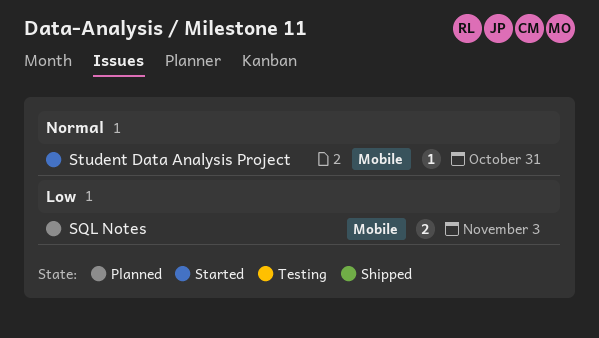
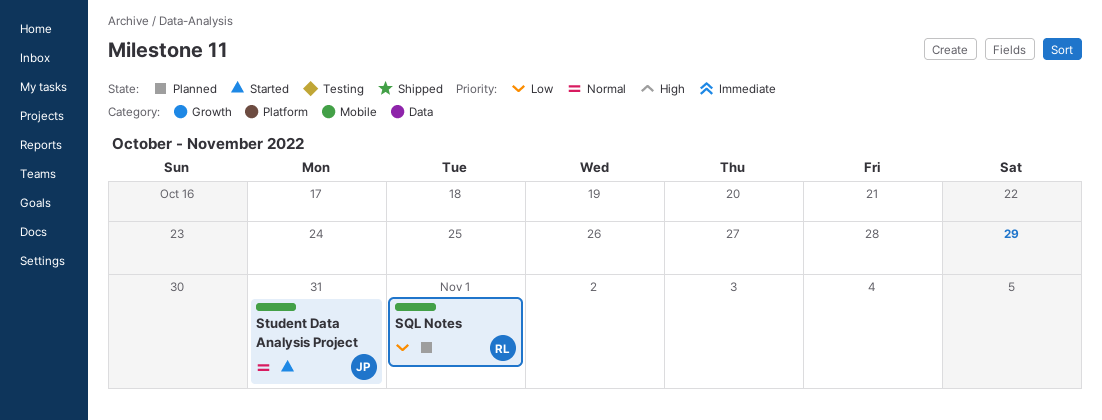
SQL Notes, due: Nov 3 -> Nov 1

